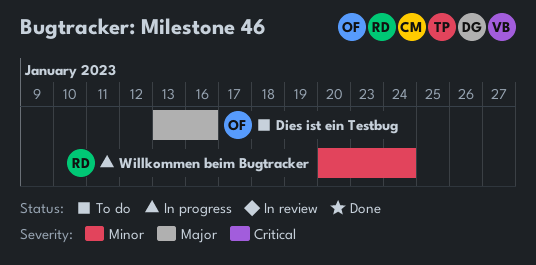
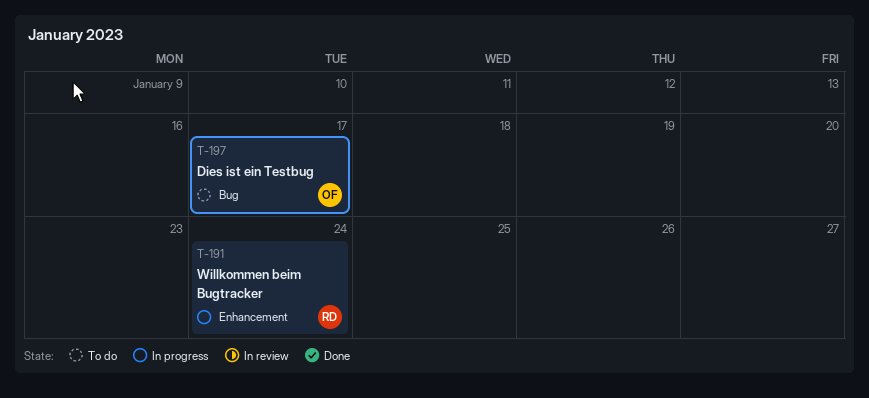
Dies ist ein Testbug, due: Jan 16 -> Jan 17

